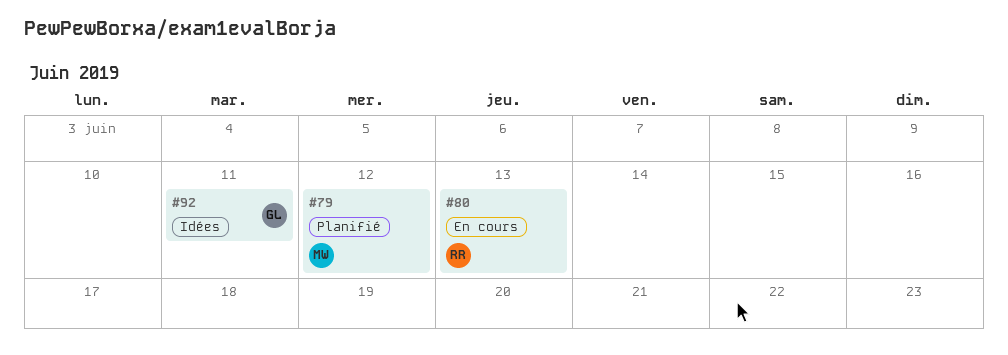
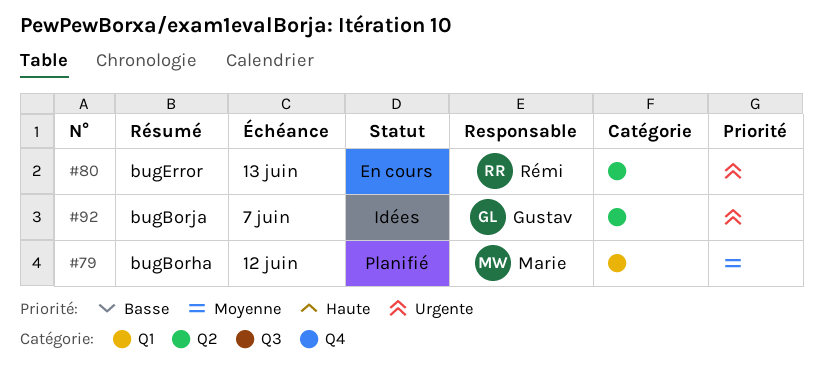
#92, due: Jun 11 -> Jun 7

